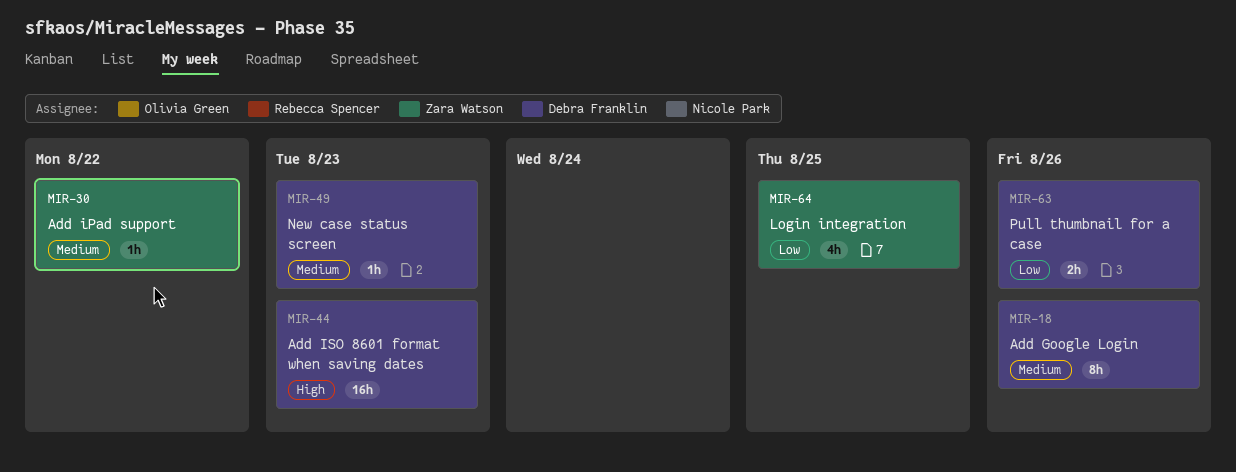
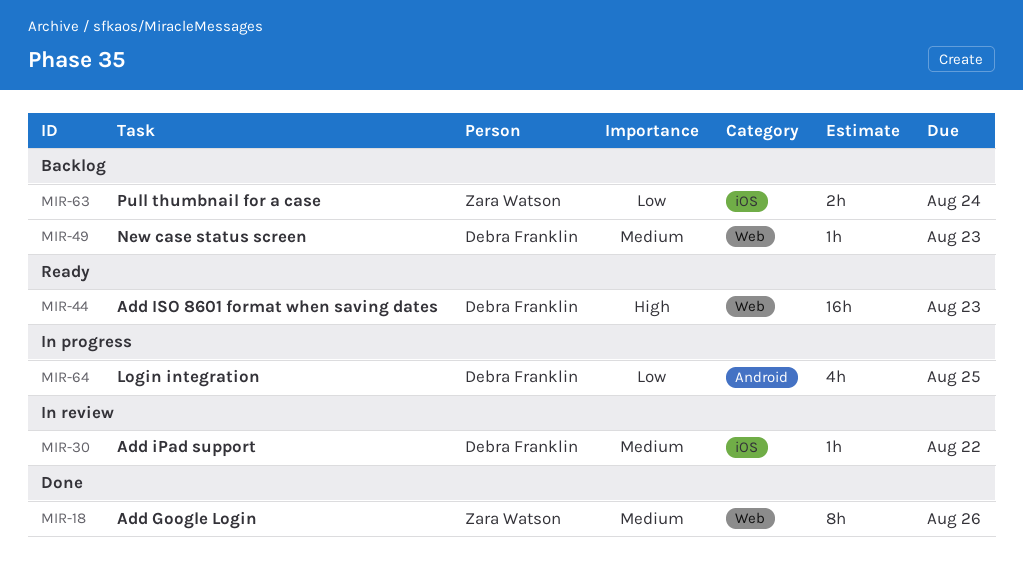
MIR-18, owner: Debra Franklin -> Zara Watson
MIR-30, owner: Zara Watson -> Debra Franklin
MIR-63, owner: Debra Franklin -> Zara Watson
MIR-63, due: Aug 26 -> Aug 24
MIR-64, owner: Zara Watson -> Debra Franklin

